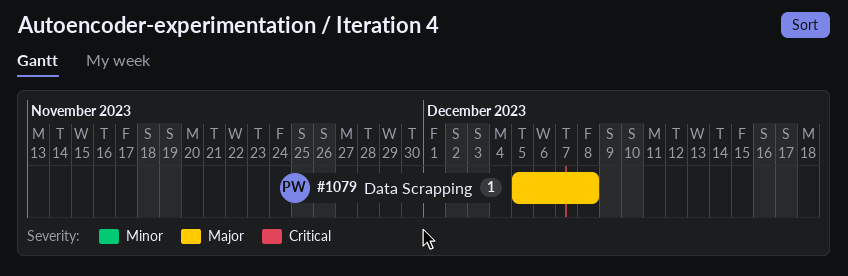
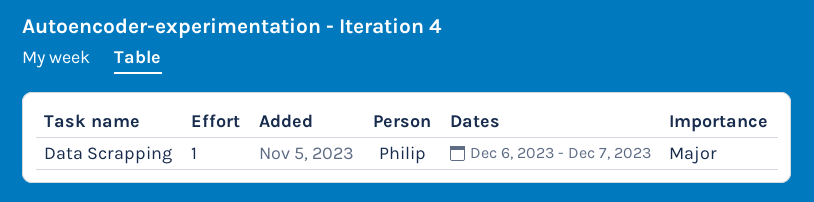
Data Scrapping, start: Dec 5 -> Dec 6
Data Scrapping, due: Dec 8 -> Dec 7

